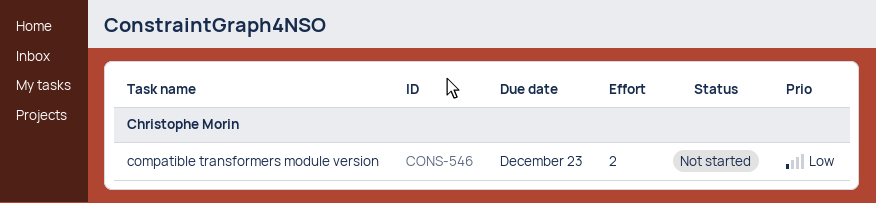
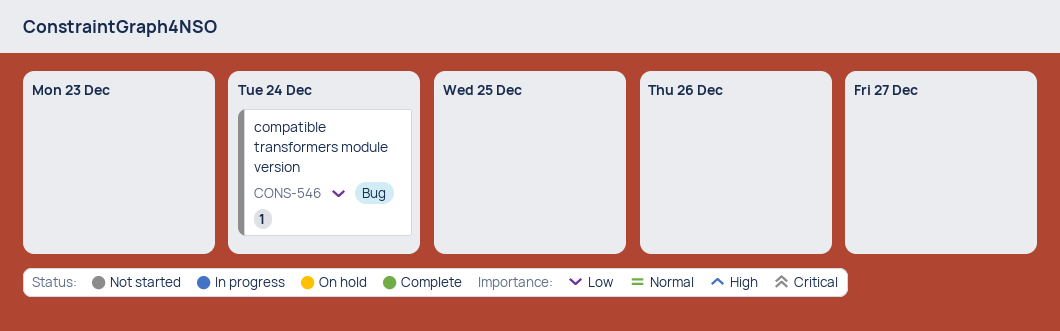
CONS-546, estimate: 2 -> 1
CONS-546, due: Dec 23 -> Dec 24

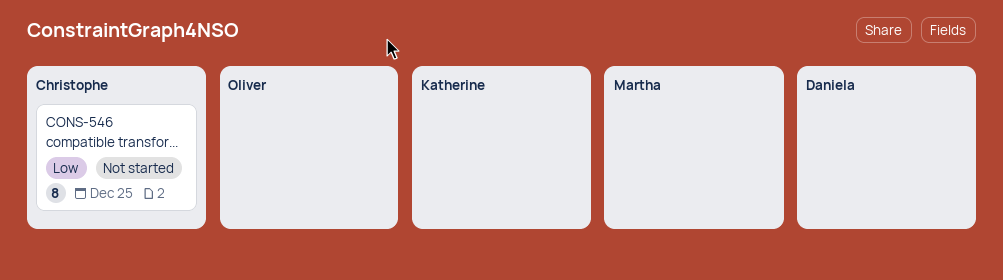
CONS-546, estimate: 1 -> 8
CONS-546, due: Dec 24 -> Dec 25

